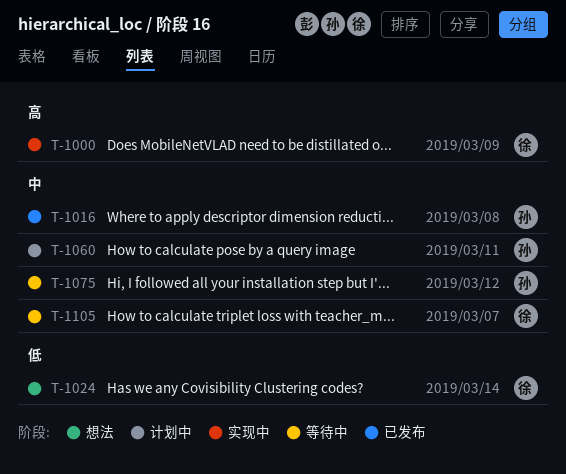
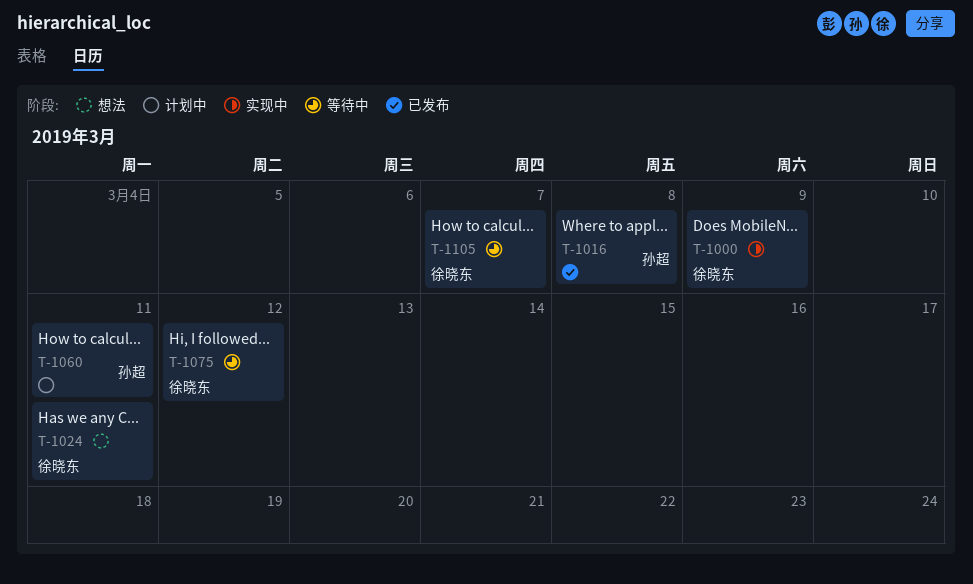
T-1024, due: Mar 14 -> Mar 11
T-1075, owner: 孙超 -> 徐晓东

